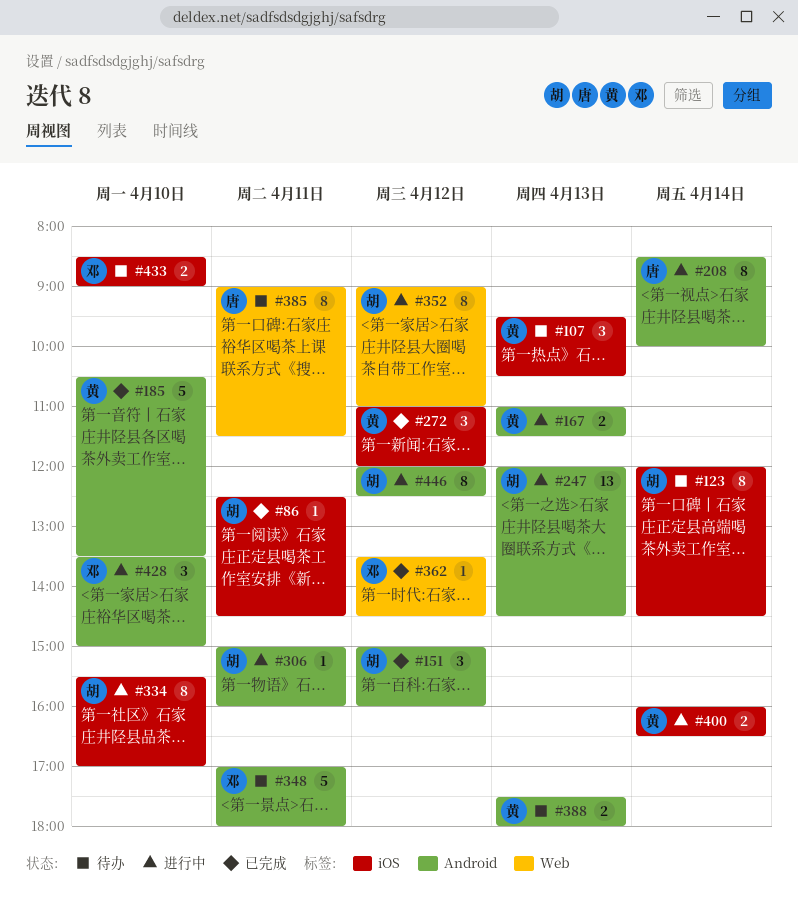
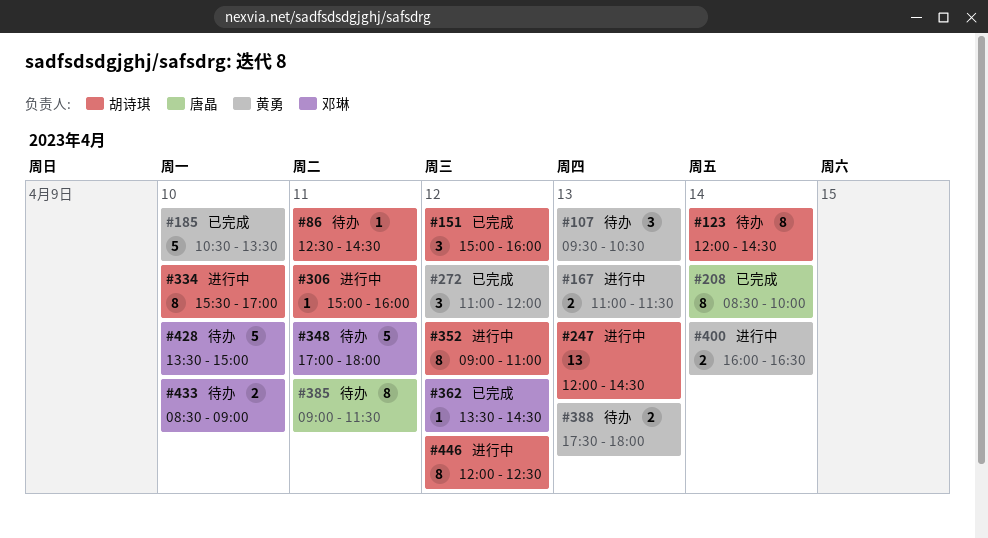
#86, status: 已完成 -> 待办
#208, status: 进行中 -> 已完成
#428, status: 进行中 -> 待办
#428, estimate: 3 -> 5

